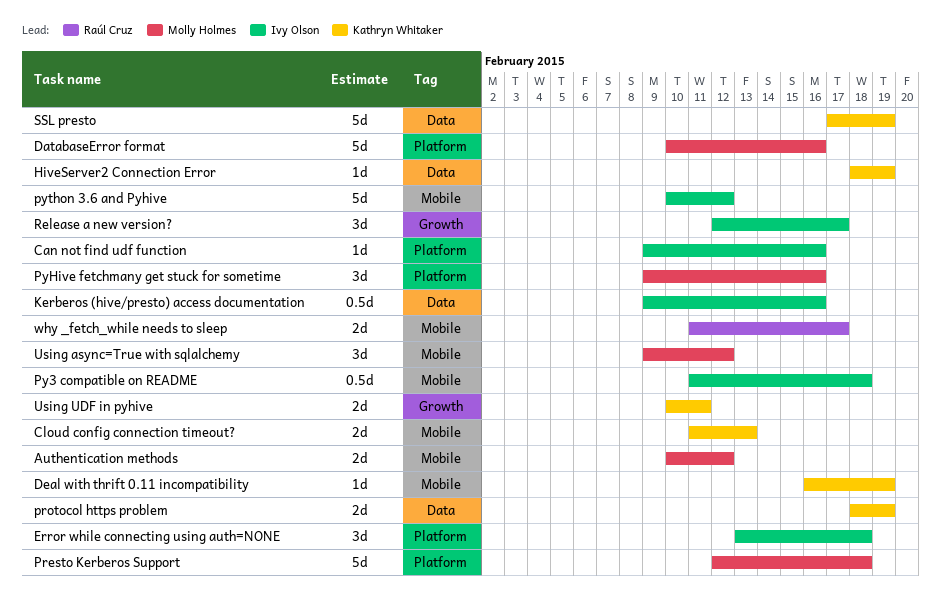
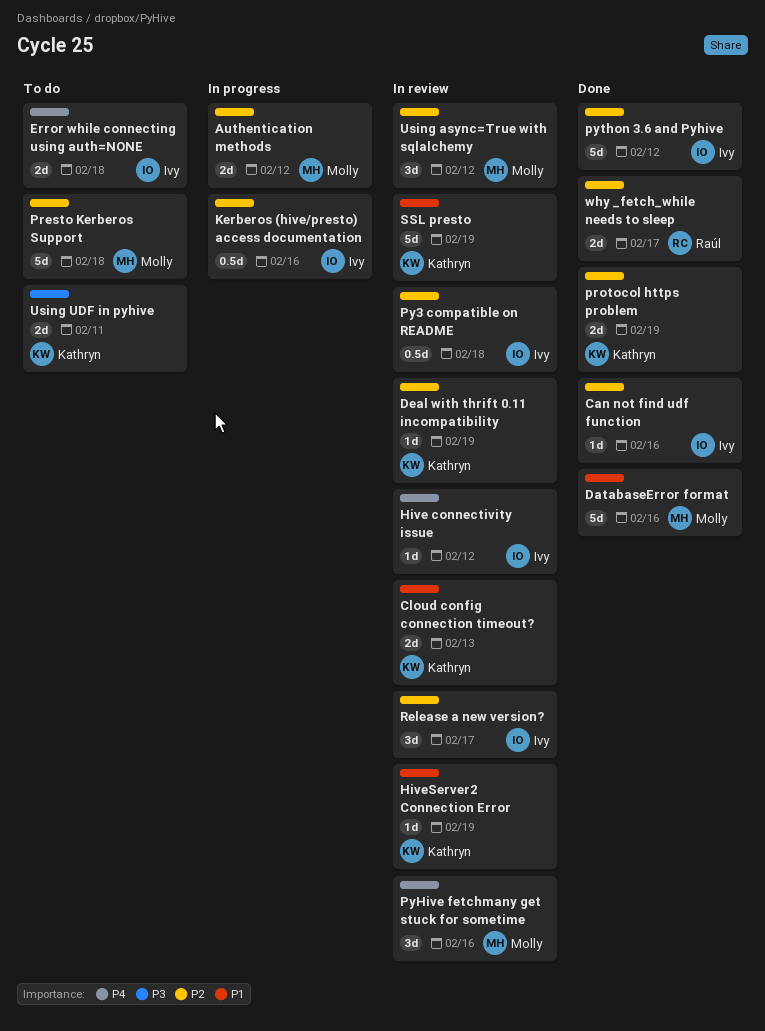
Error while connecting using auth=NONE, estimate: 3d -> 2d
Hive connectivity issue: none -> present

